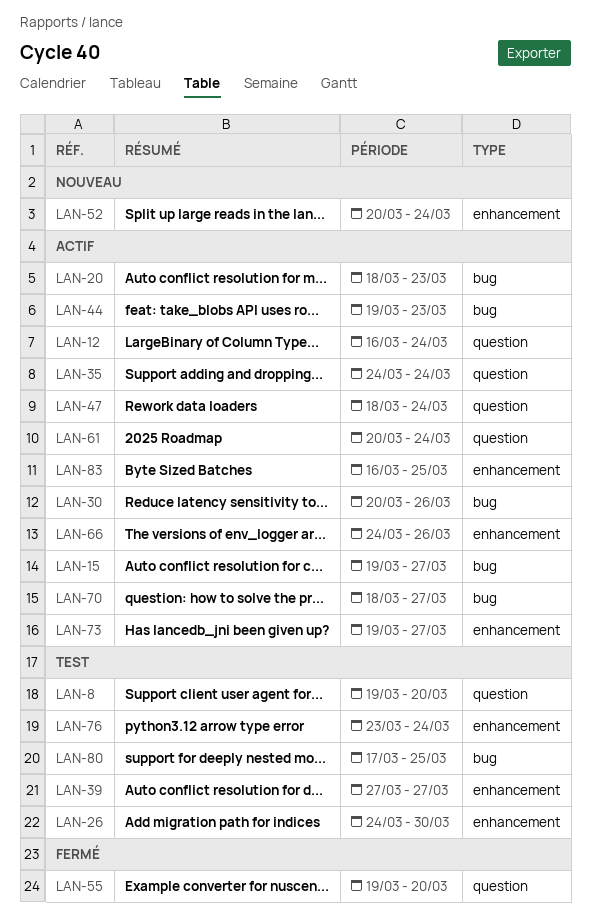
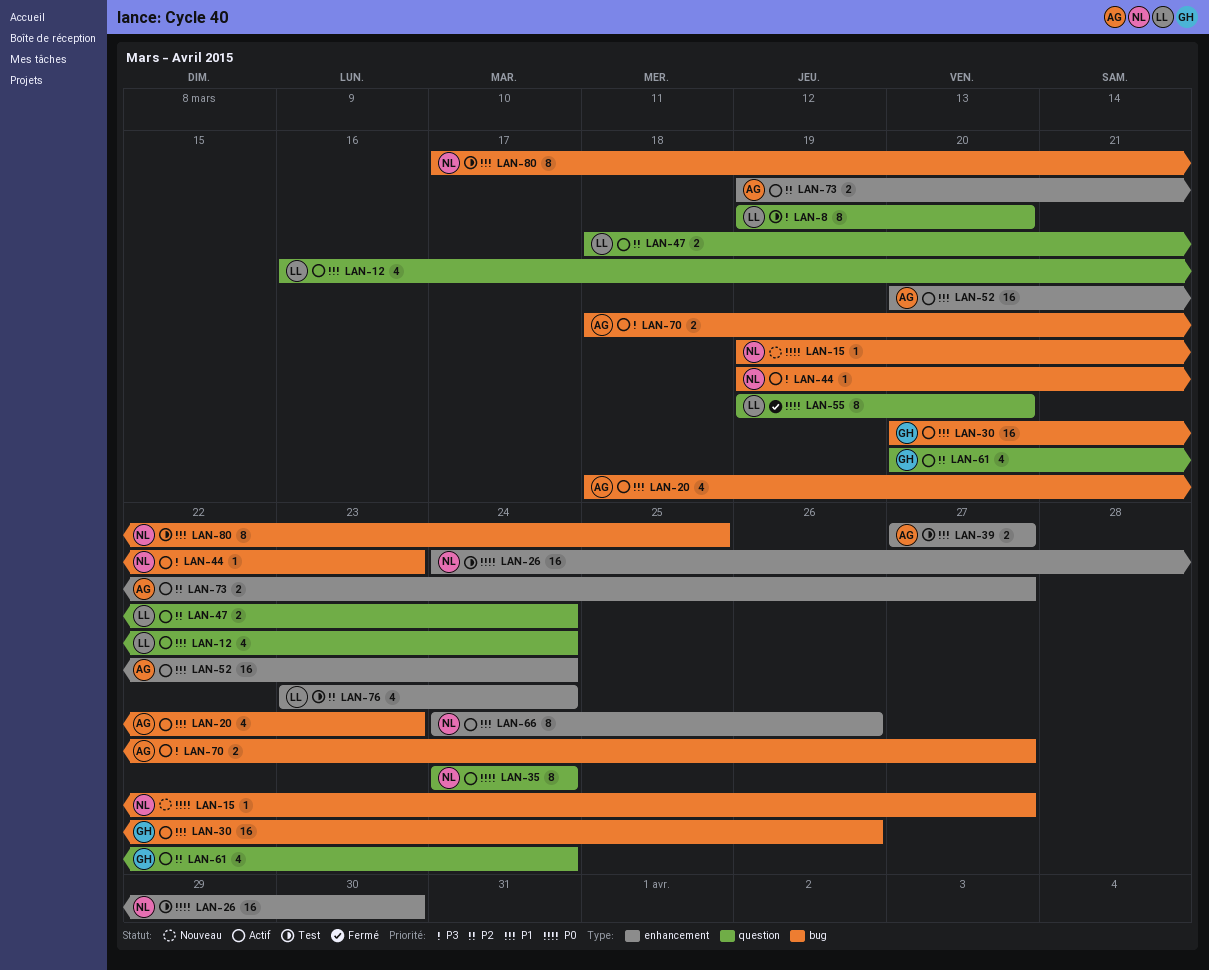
LAN-15, status: Actif -> Nouveau
LAN-52, status: Nouveau -> Actif
LAN-83: present -> none

